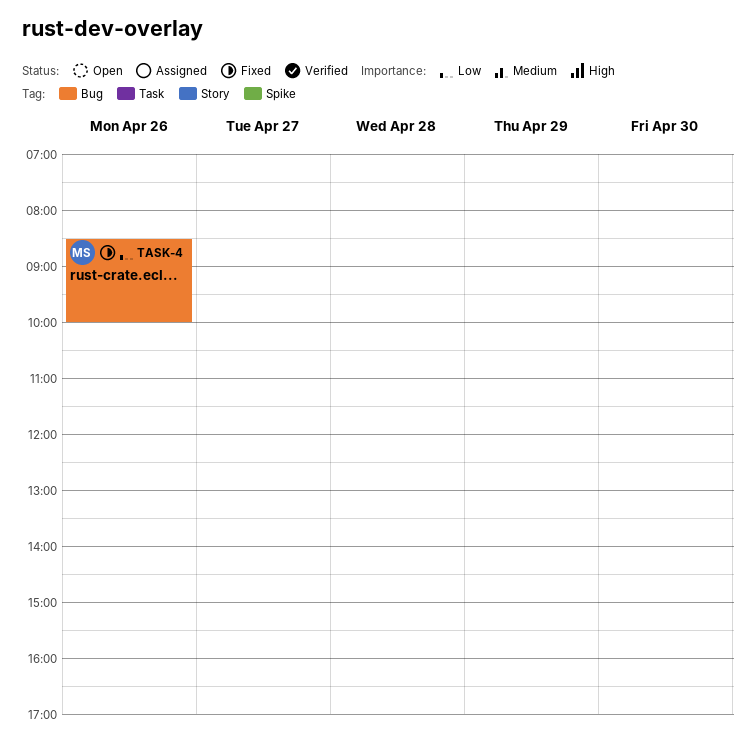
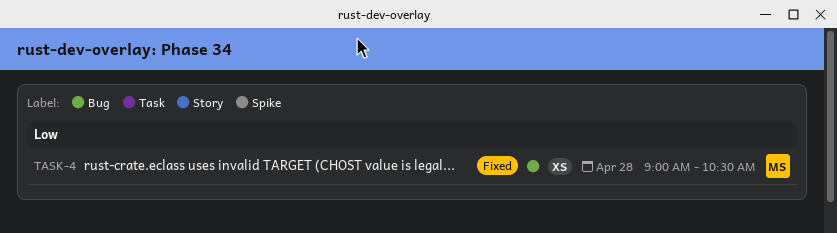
TASK-4, day: Apr 26 -> Apr 28
TASK-4, begins: 08:30 -> 09:00
TASK-4, ends: 10:00 -> 10:30

